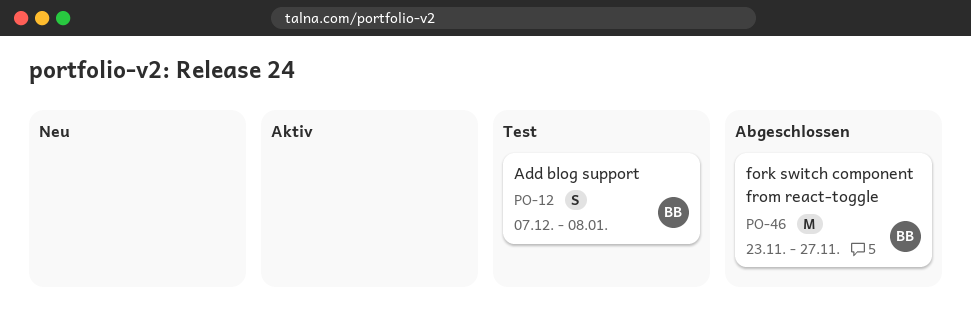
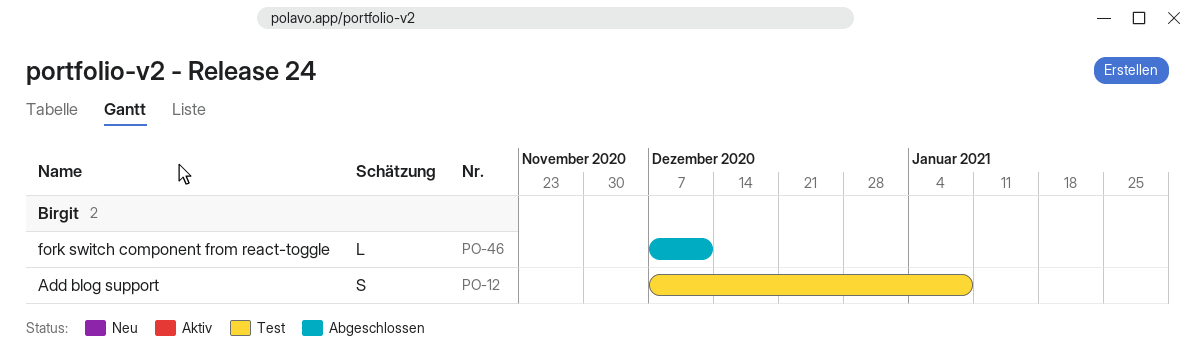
PO-46, estimate: M -> L
PO-46, start: Nov 23 -> Dec 7
PO-46, due: Nov 27 -> Dec 11

